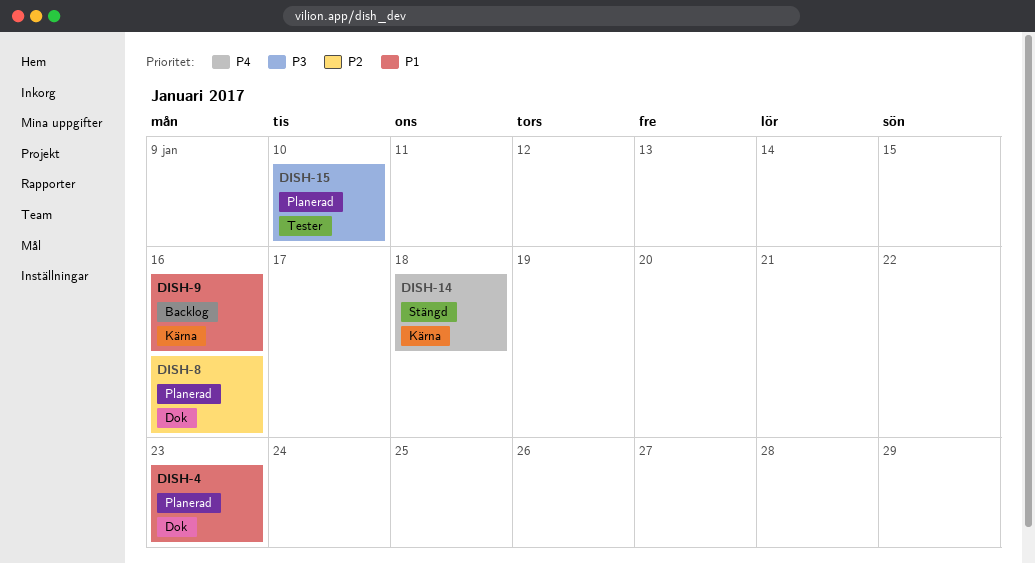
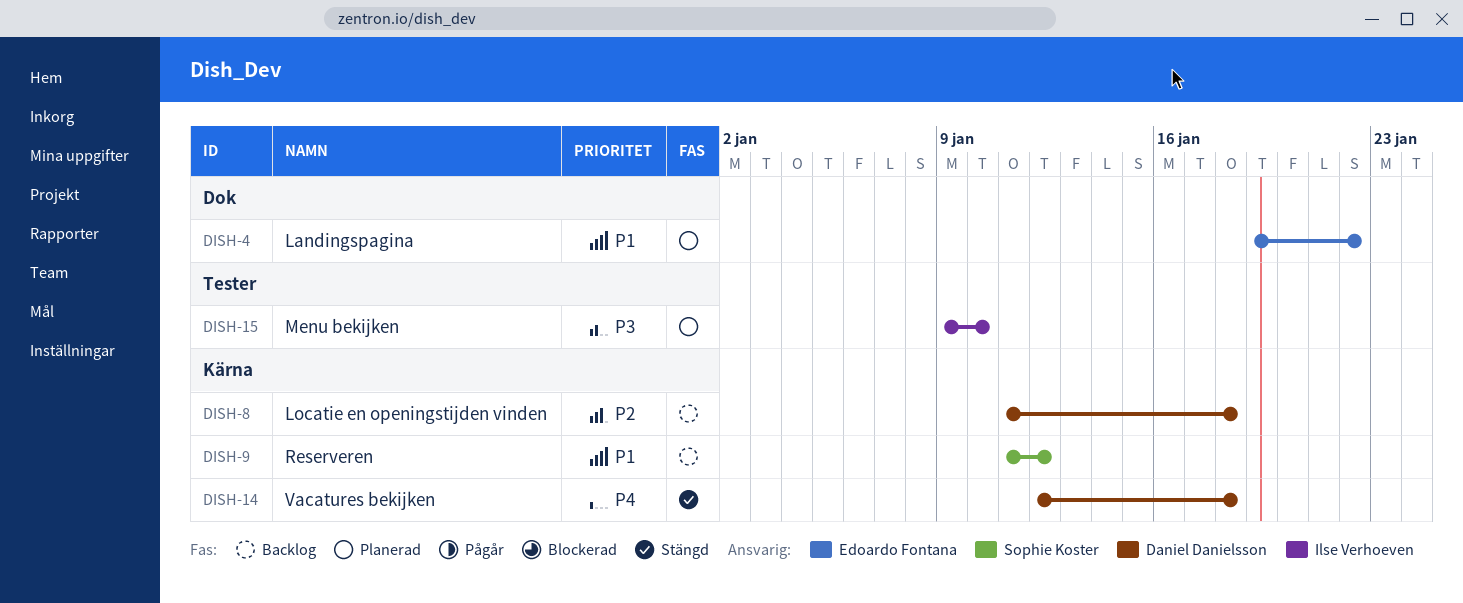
DISH-4, due: Jan 23 -> Jan 22
DISH-8, status: Planerad -> Backlog
DISH-8, label: Dok -> Kärna
DISH-8, due: Jan 16 -> Jan 18
DISH-9, due: Jan 16 -> Jan 12

